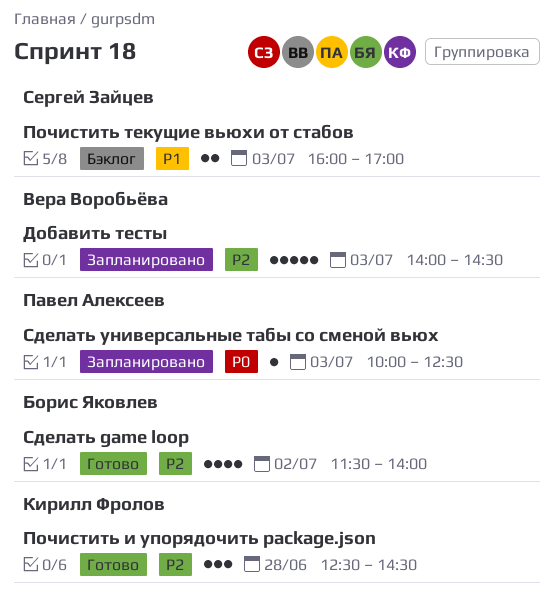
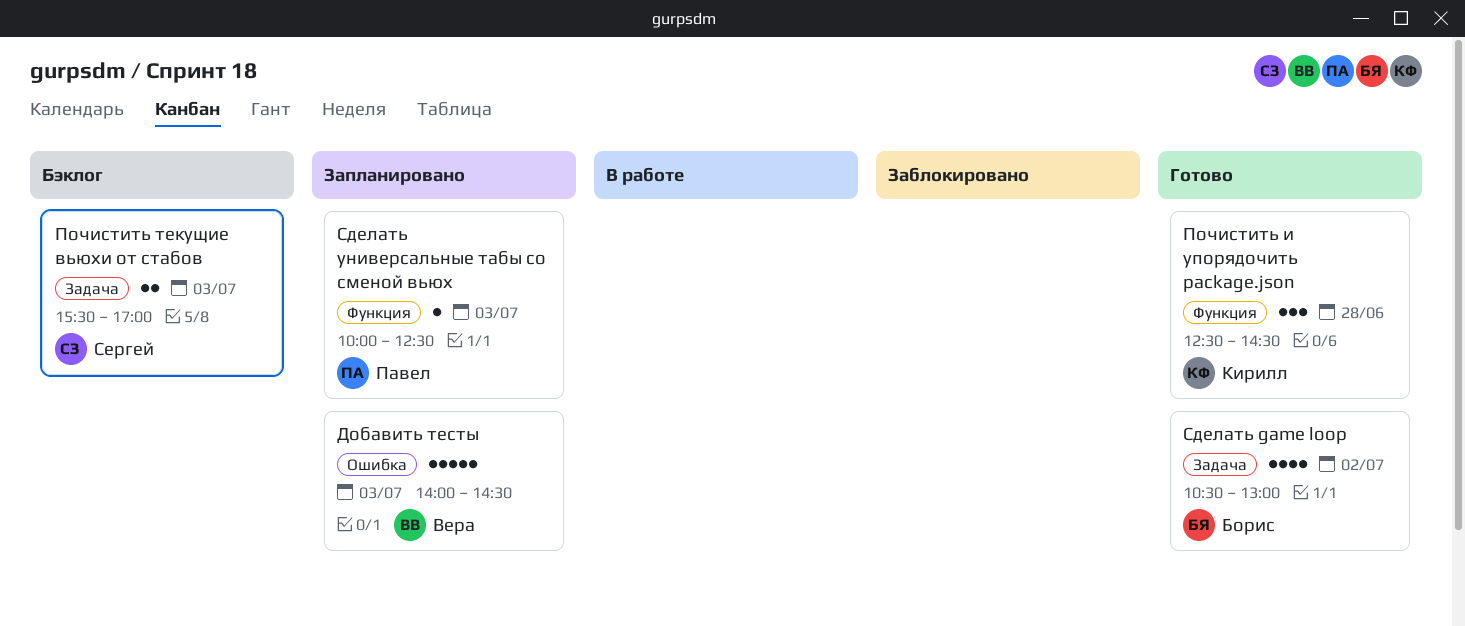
Почистить текущие вьюхи от стабов, begins: 16:00 -> 15:30
Сделать game loop, begins: 11:30 -> 10:30
Сделать game loop, ends: 14:00 -> 13:00

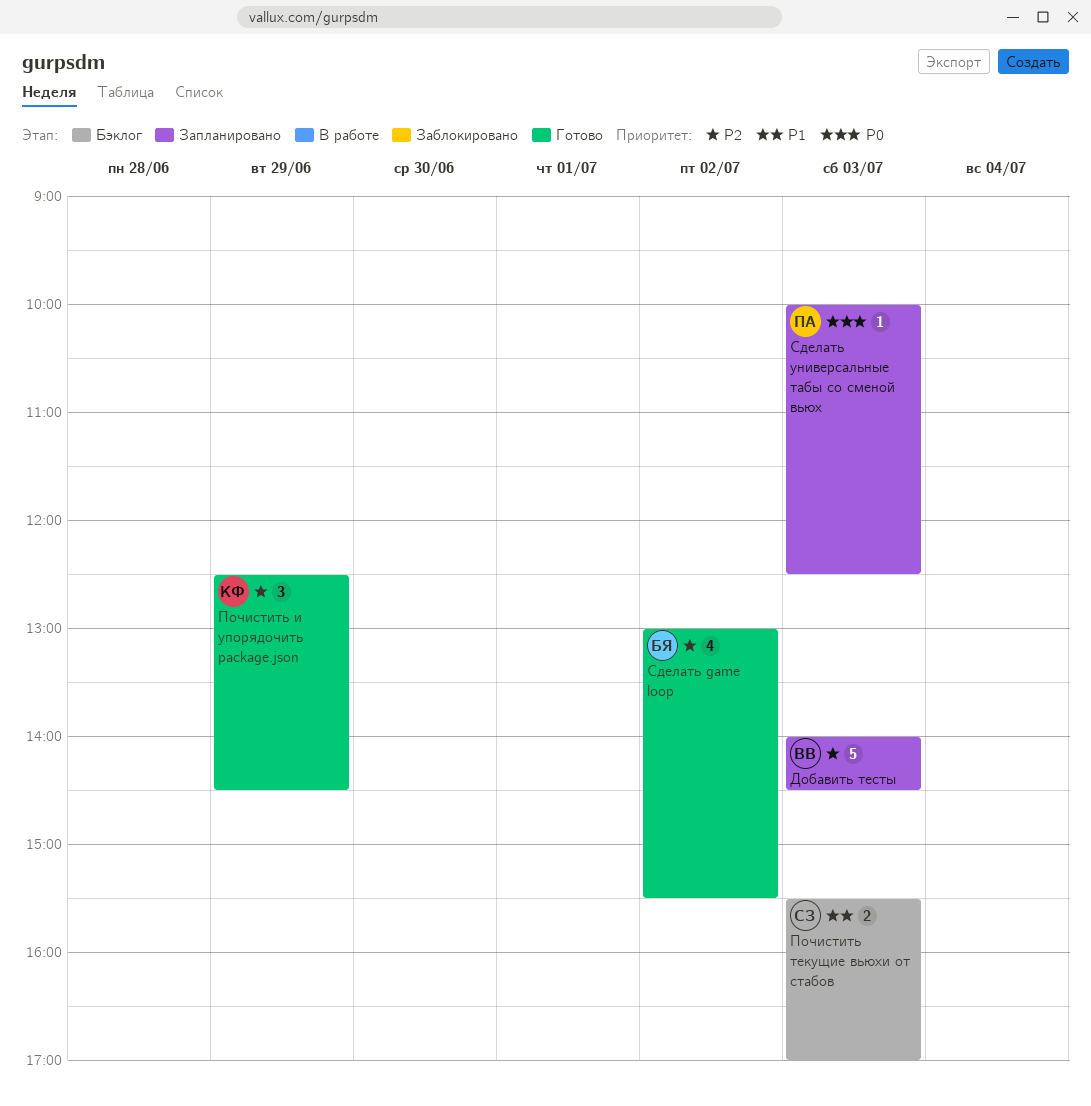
Почистить и упорядочить package.json, day: Jun 28 -> Jun 29
Сделать game loop, begins: 10:30 -> 13:00
Сделать game loop, ends: 13:00 -> 15:30

